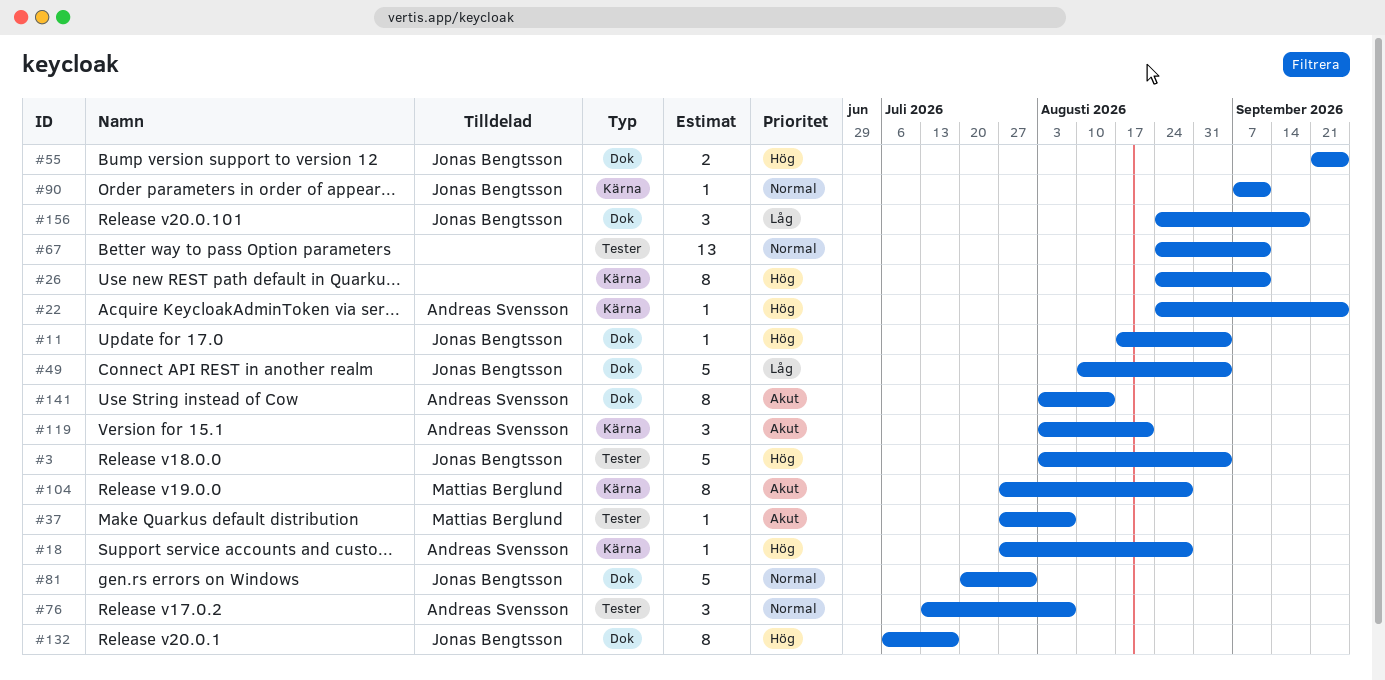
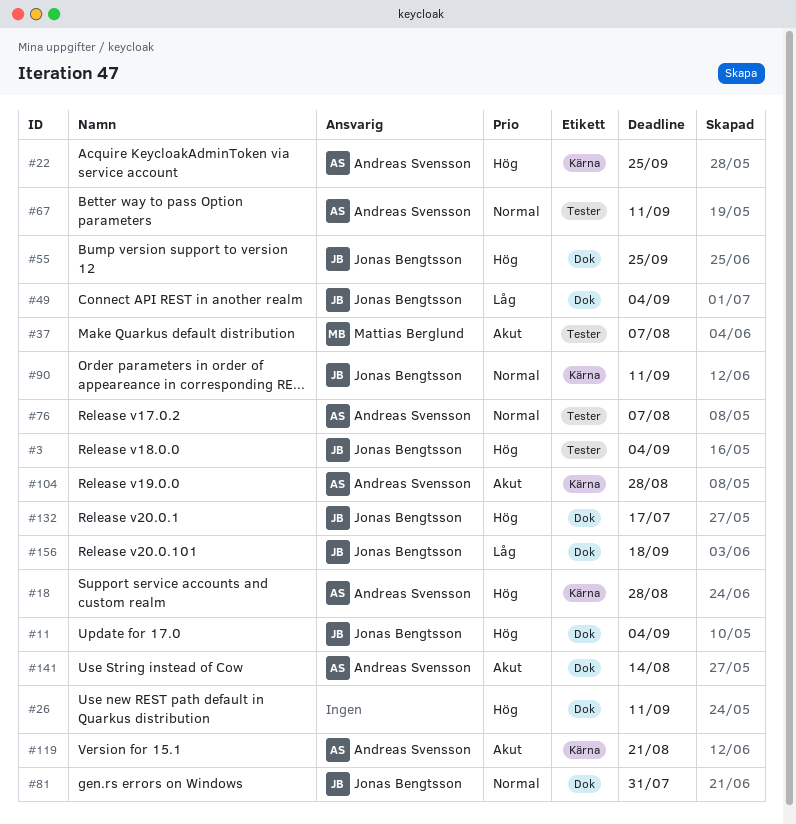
#26, label: Kärna -> Dok
#67, owner: none -> Andreas Svensson
#104, owner: Mattias Berglund -> Andreas Svensson

